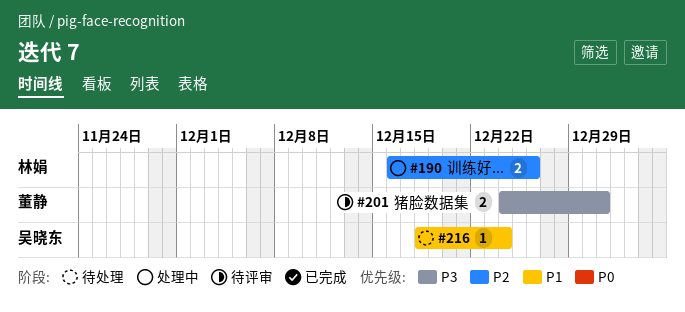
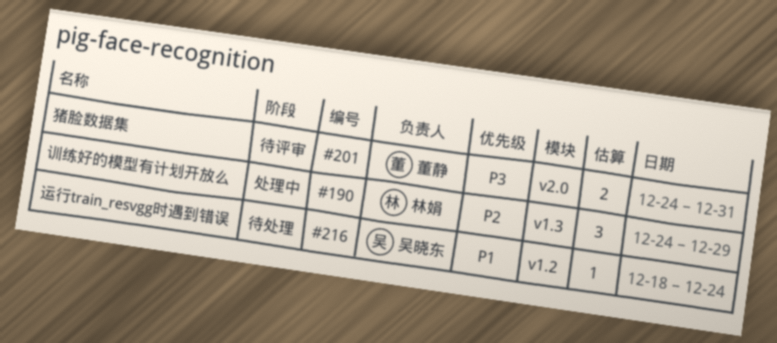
#190, estimate: 2 -> 3
#190, start: Dec 16 -> Dec 24
#190, due: Dec 26 -> Dec 29

